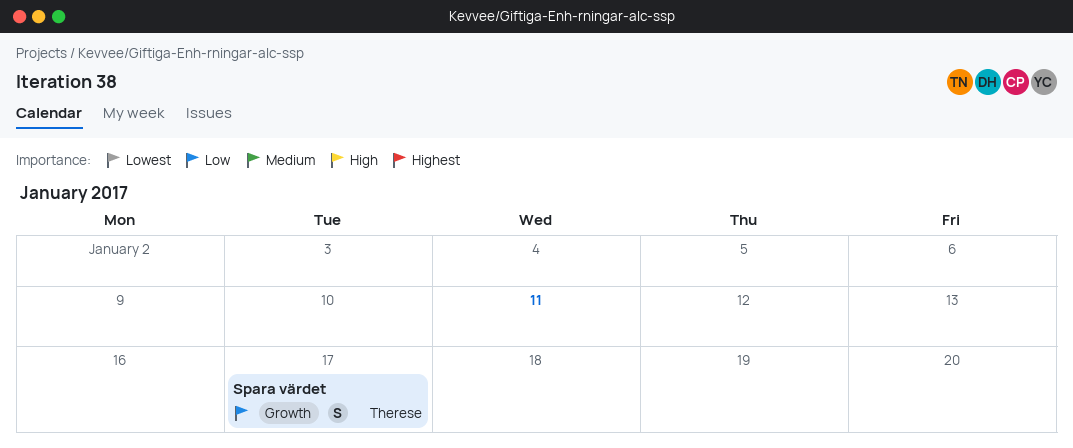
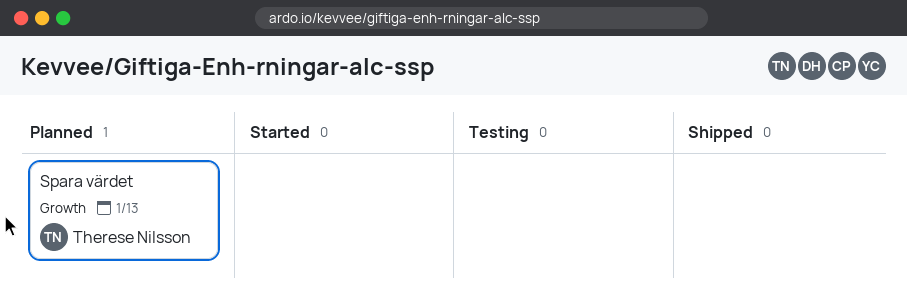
Spara värdet, due: Jan 17 -> Jan 13

